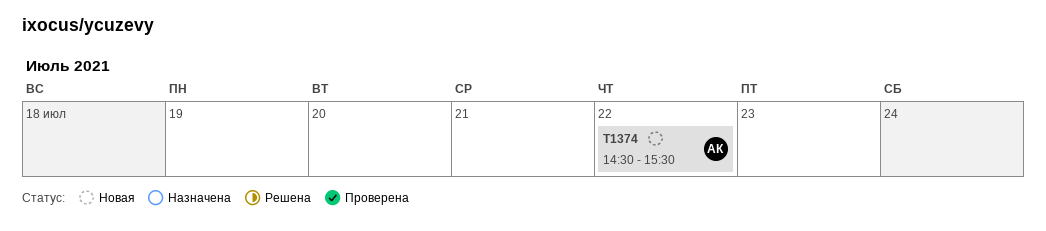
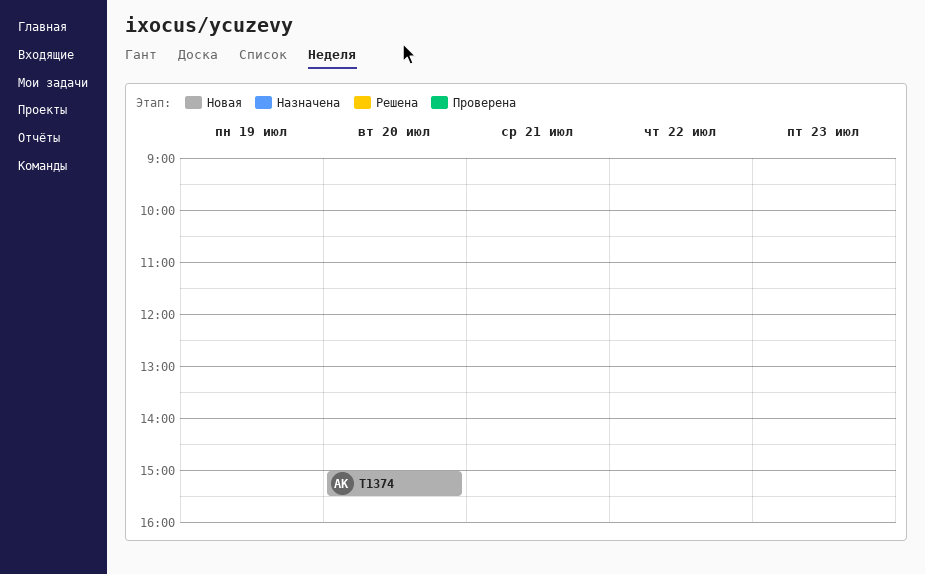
T1374, day: Jul 22 -> Jul 20
T1374, begins: 14:30 -> 15:00

